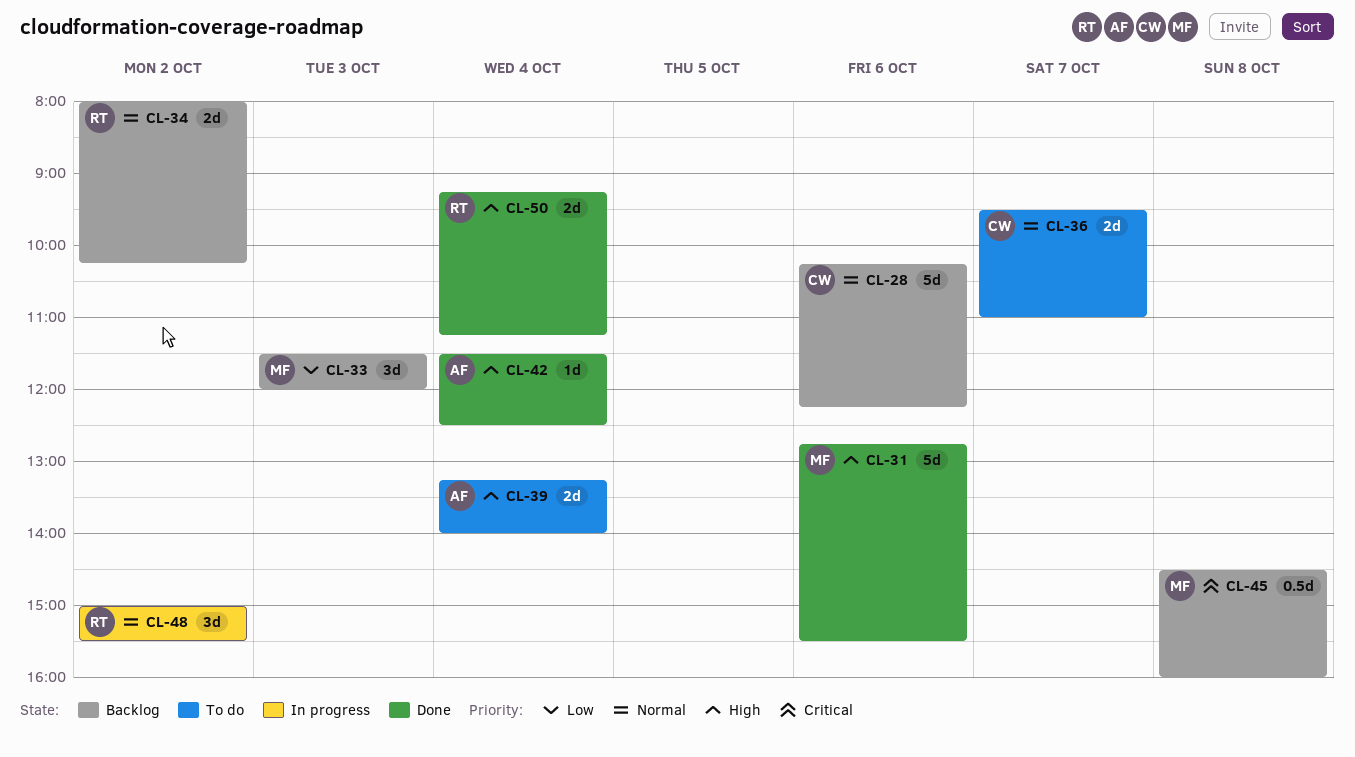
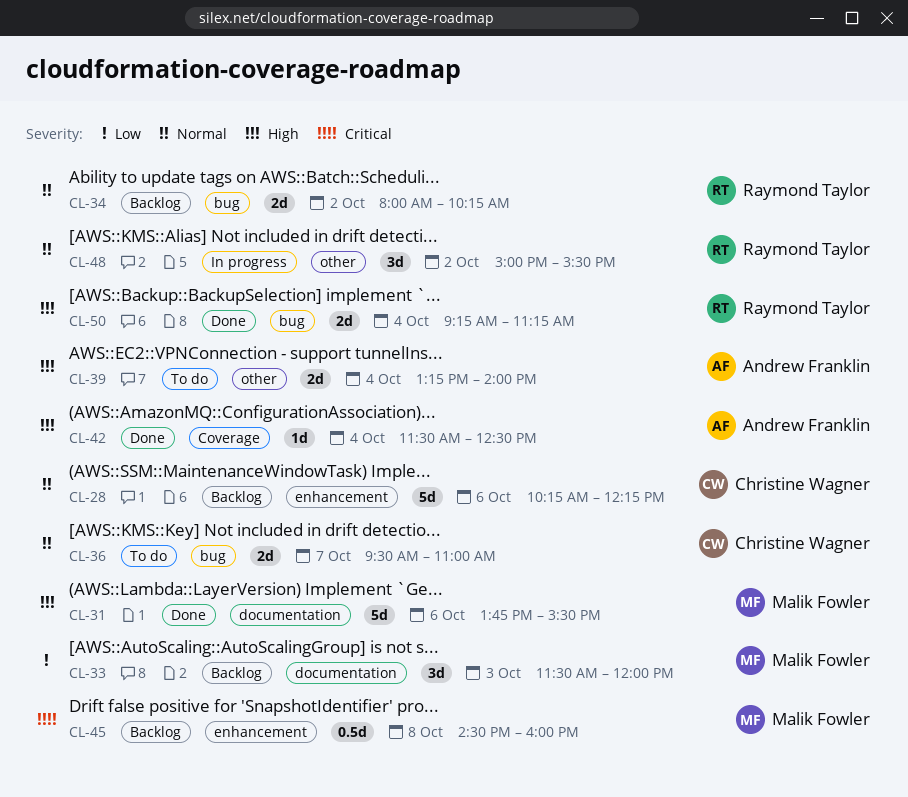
CL-31, begins: 12:45 -> 13:45

